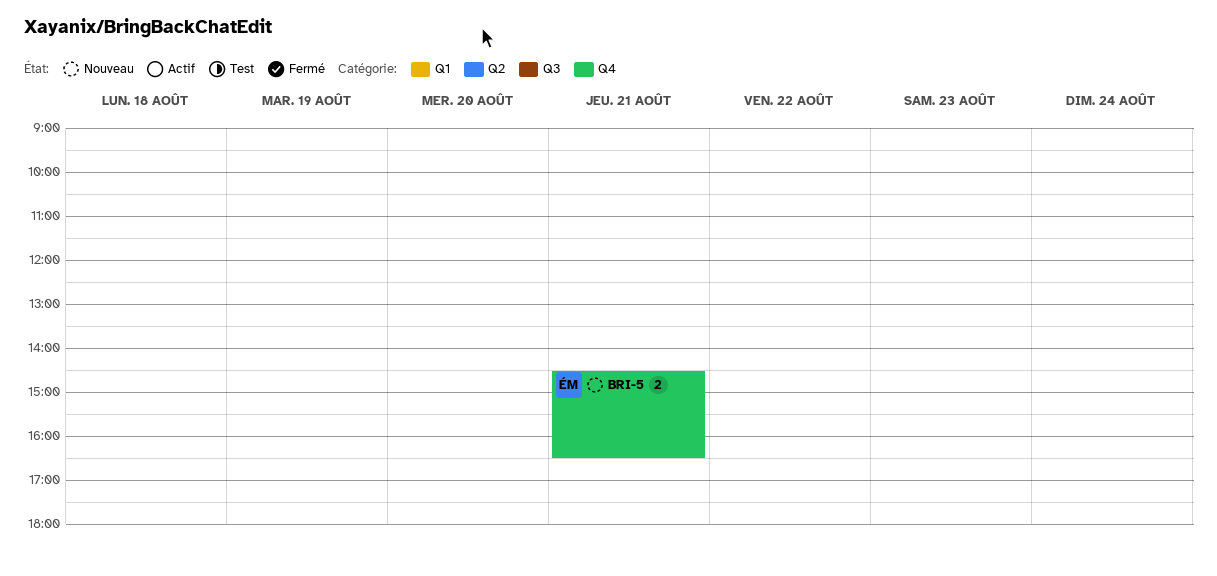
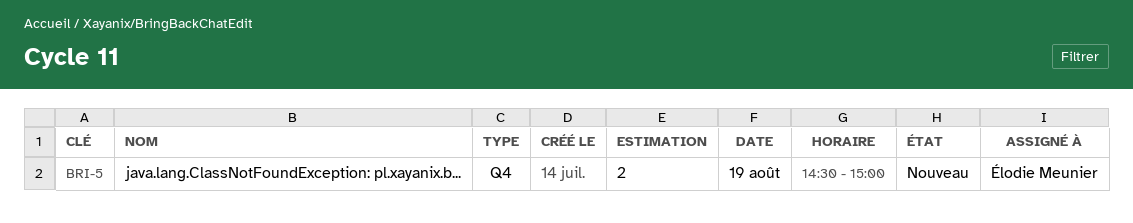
BRI-5, day: Aug 21 -> Aug 19
BRI-5, ends: 16:30 -> 15:00

